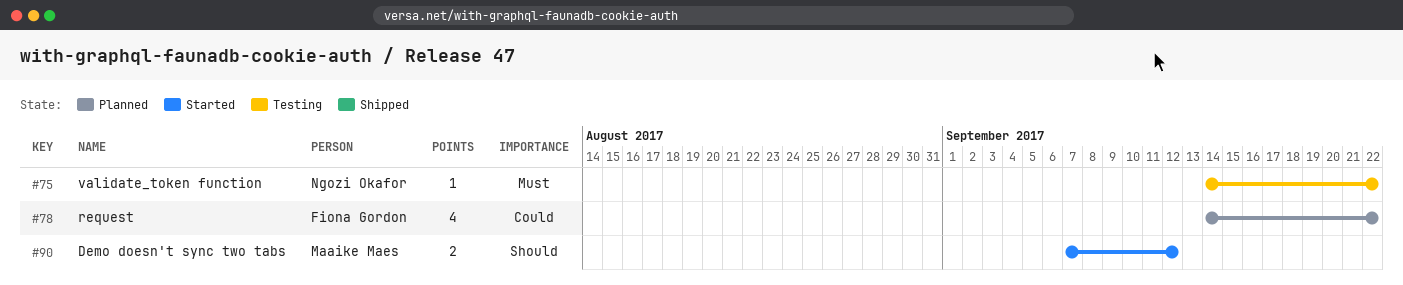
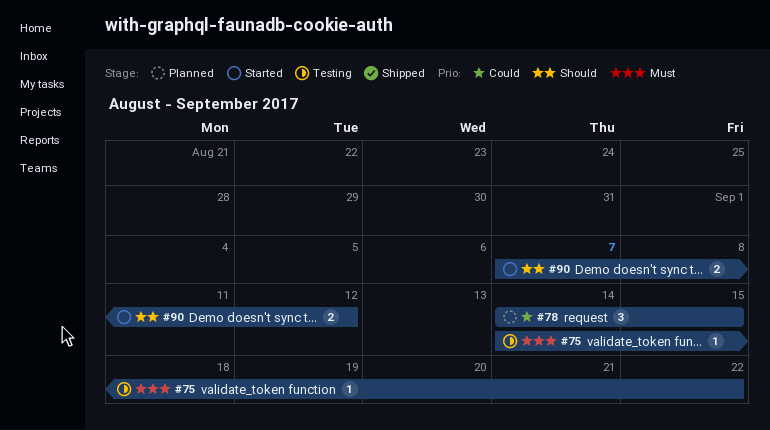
#78, estimate: 4 -> 3
#78, due: Sep 22 -> Sep 15

